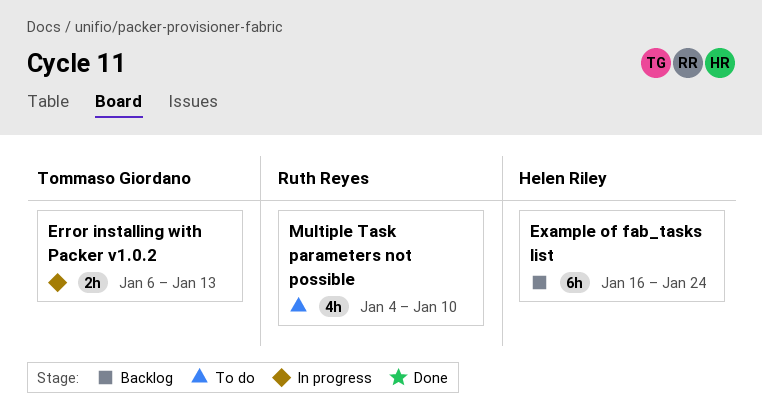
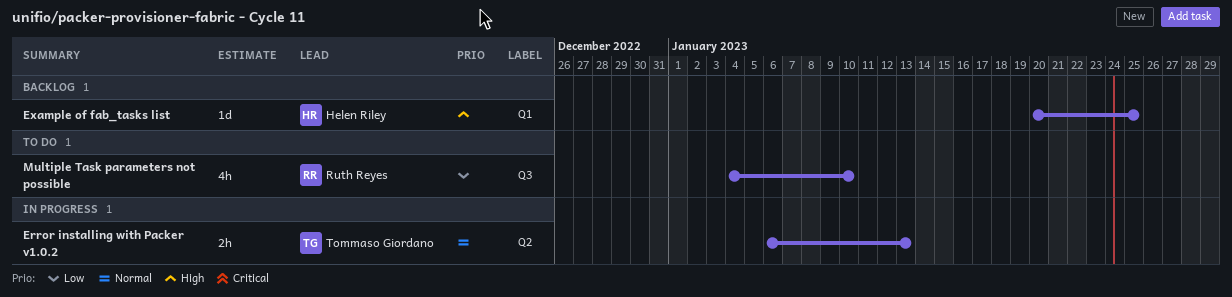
Example of fab_tasks list, estimate: 6h -> 1d
Example of fab_tasks list, start: Jan 16 -> Jan 20
Example of fab_tasks list, due: Jan 24 -> Jan 25

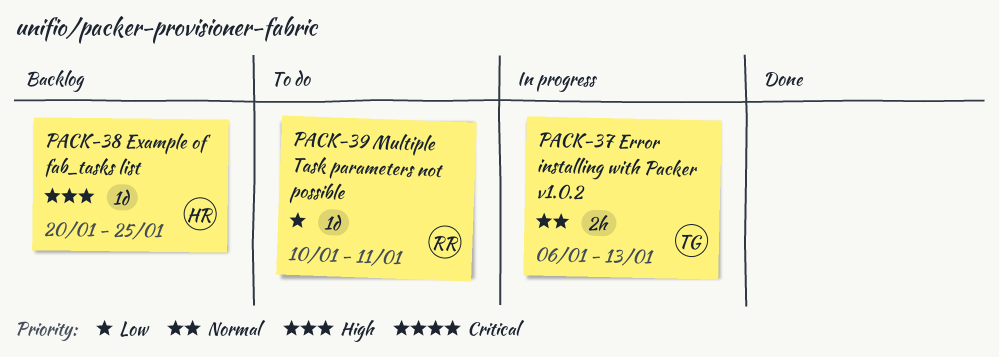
Multiple Task parameters not possible, estimate: 4h -> 1d
Multiple Task parameters not possible, start: Jan 4 -> Jan 10
Multiple Task parameters not possible, due: Jan 10 -> Jan 11

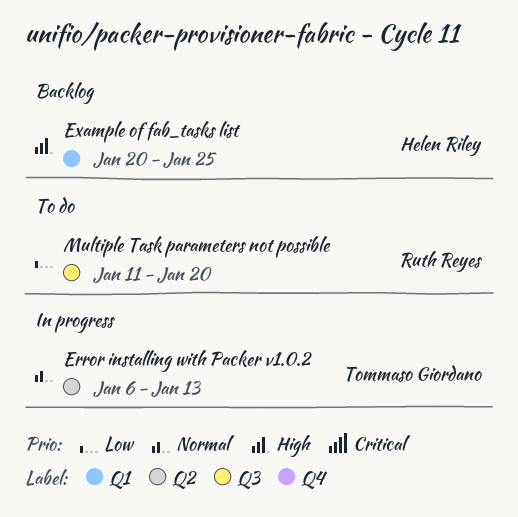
Multiple Task parameters not possible, start: Jan 10 -> Jan 11
Multiple Task parameters not possible, due: Jan 11 -> Jan 20

